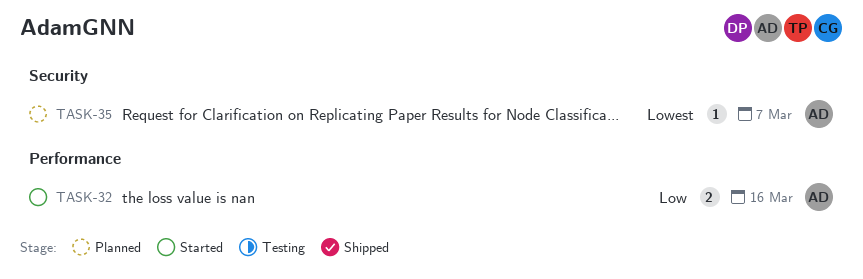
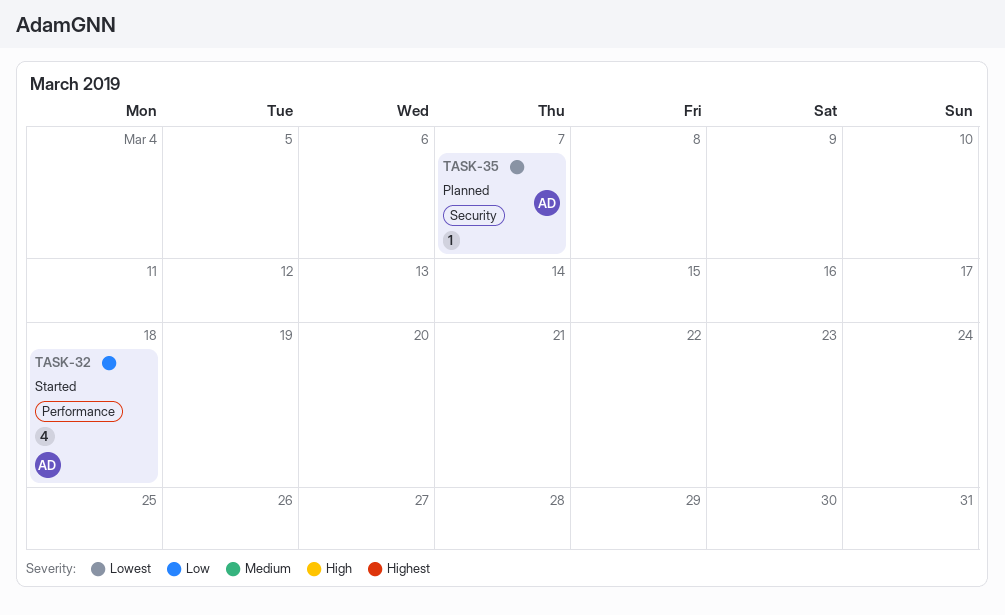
TASK-32, estimate: 2 -> 4
TASK-32, due: Mar 16 -> Mar 18

